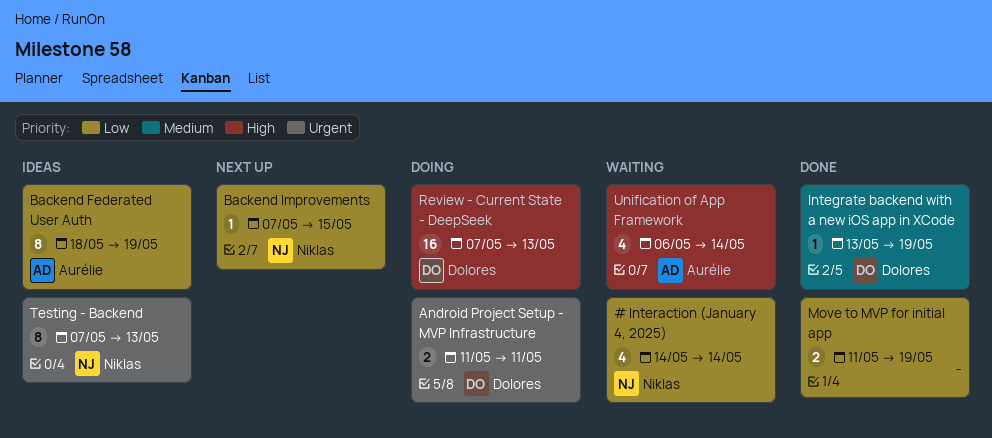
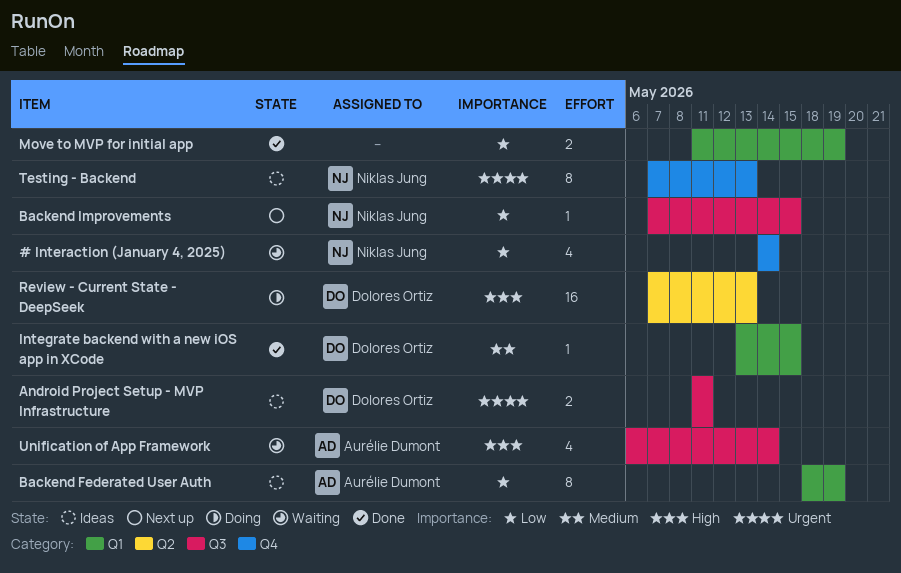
Android Project Setup - MVP Infrastructure, status: Doing -> Ideas
Integrate backend with a new iOS app in XCode, due: May 19 -> May 15

